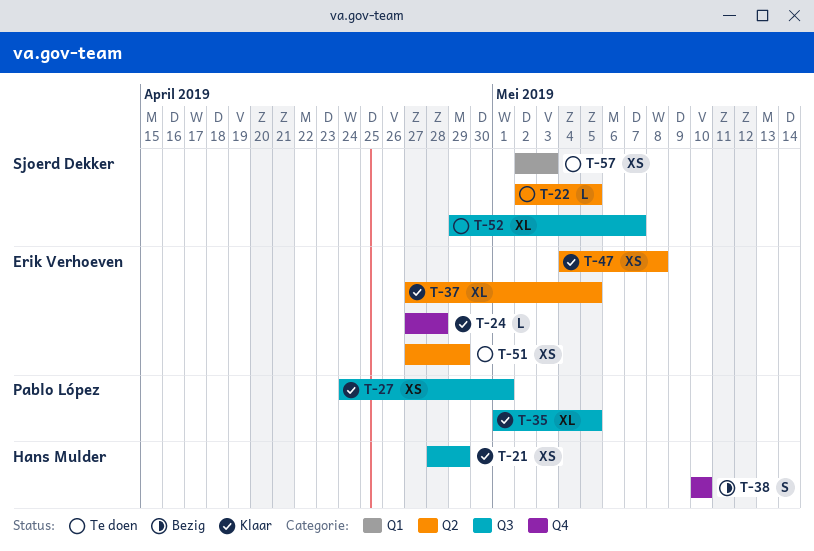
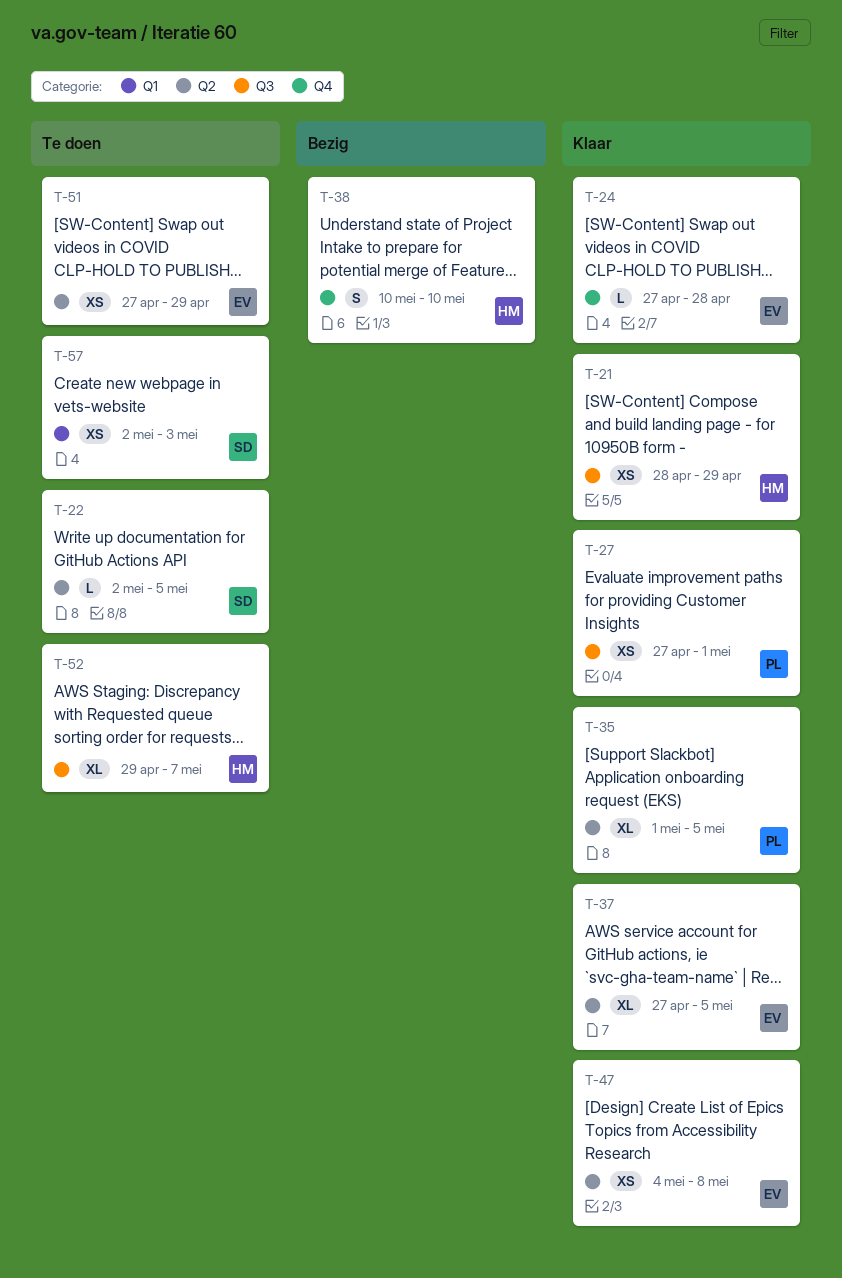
T-27, start: Apr 24 -> Apr 27
T-35, label: Q3 -> Q2
T-52, owner: Sjoerd Dekker -> Hans Mulder

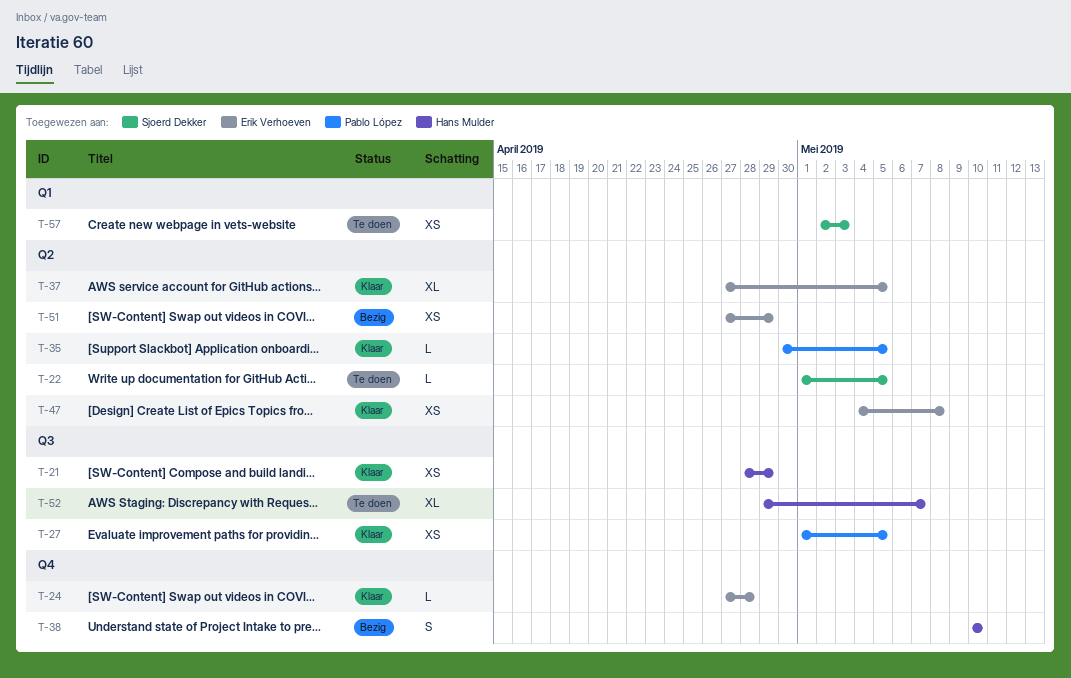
T-22, start: May 2 -> May 1
T-27, start: Apr 27 -> May 1
T-27, due: May 1 -> May 5
T-35, estimate: XL -> L
T-35, start: May 1 -> Apr 30
T-51, status: Te doen -> Bezig

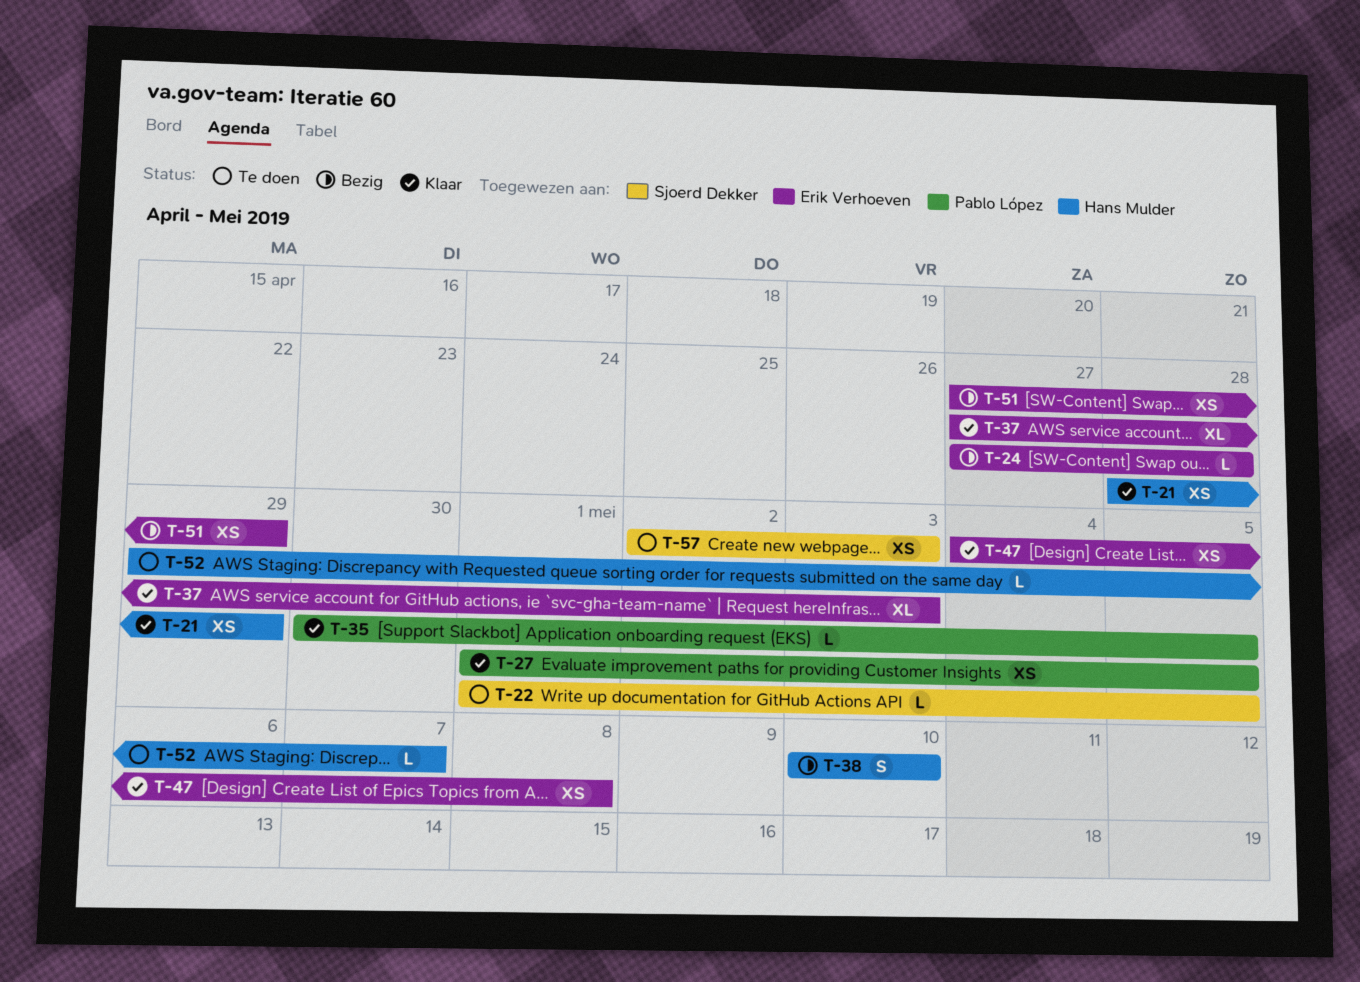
T-24, status: Klaar -> Bezig
T-37, due: May 5 -> May 3
T-52, estimate: XL -> L

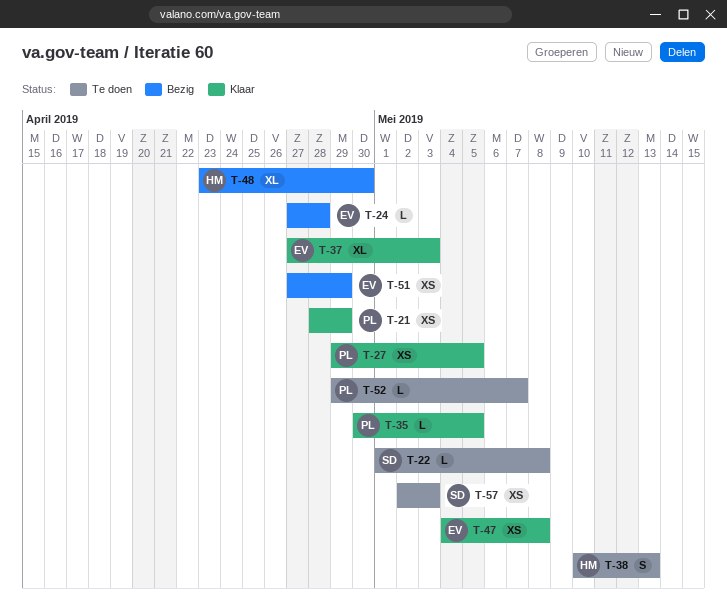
T-21, owner: Hans Mulder -> Pablo López
T-22, due: May 5 -> May 8
T-27, start: May 1 -> Apr 29
T-38, status: Bezig -> Te doen
T-38, due: May 10 -> May 13
T-48: none -> present
T-52, owner: Hans Mulder -> Pablo López

